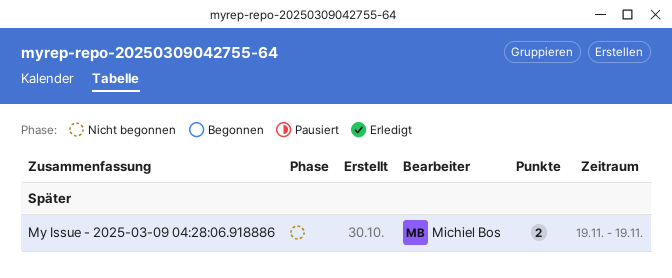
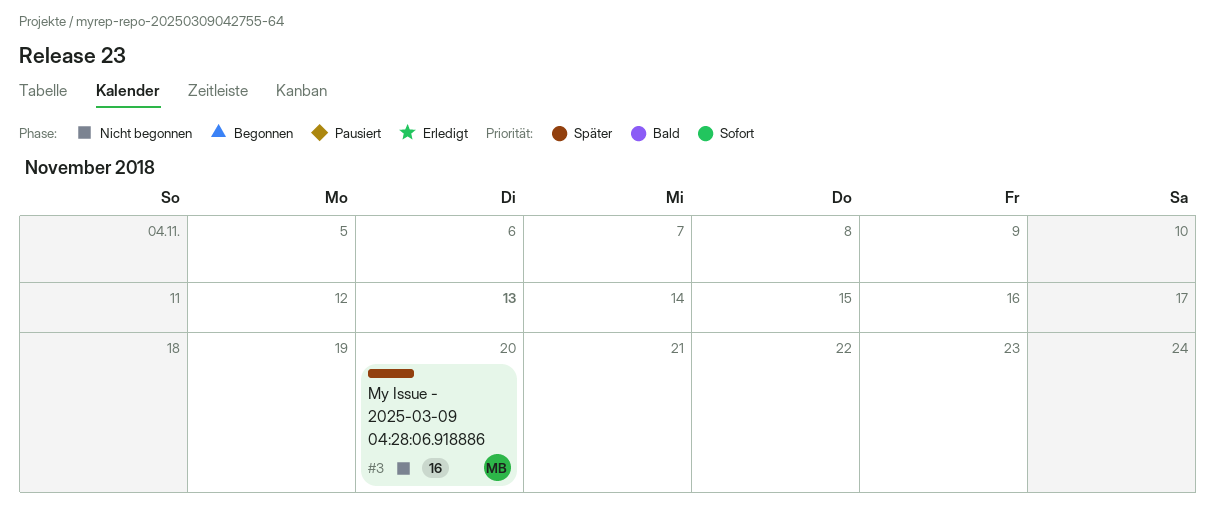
My Issue - 2025-03-09 04:28:06.918886, estimate: 2 -> 16
My Issue - 2025-03-09 04:28:06.918886, due: Nov 19 -> Nov 20

